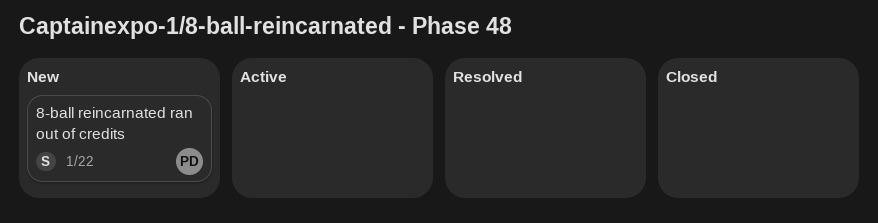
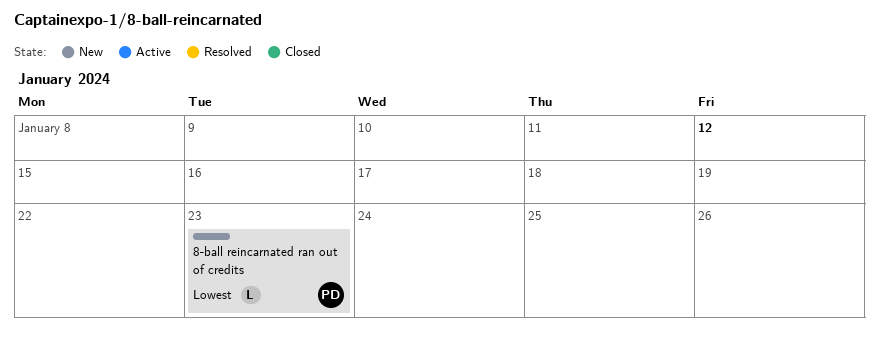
8-ball reincarnated ran out of credits, estimate: S -> L
8-ball reincarnated ran out of credits, due: Jan 22 -> Jan 23

